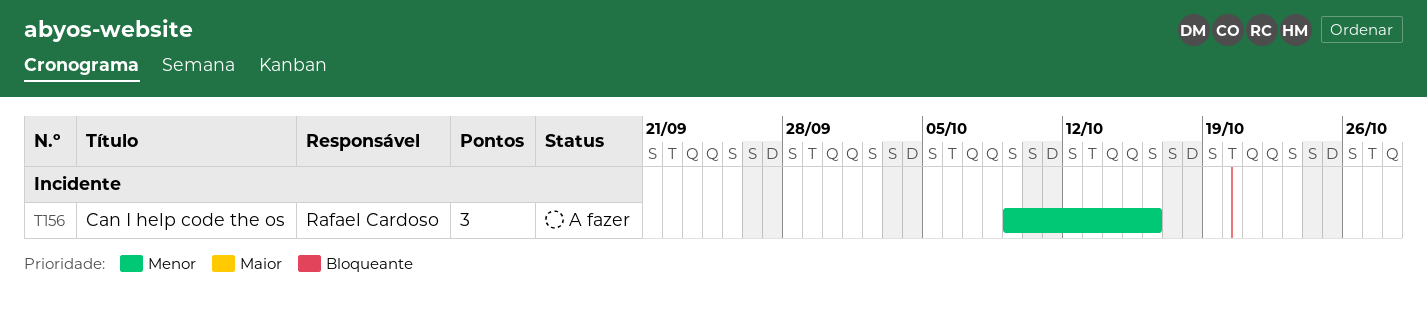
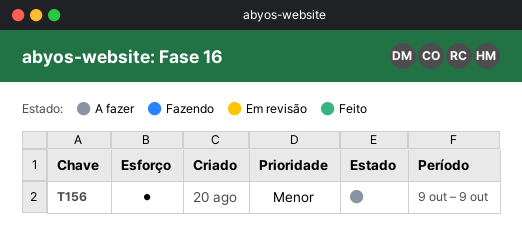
T156, estimate: 3 -> 1
T156, due: Oct 16 -> Oct 9

